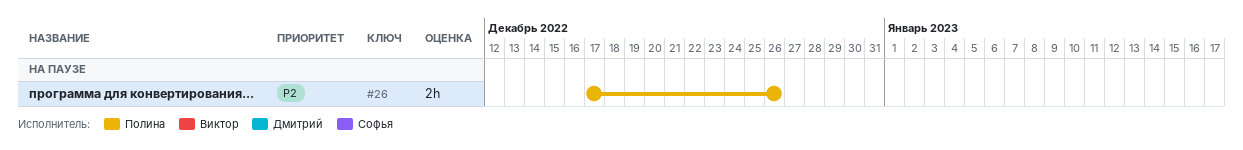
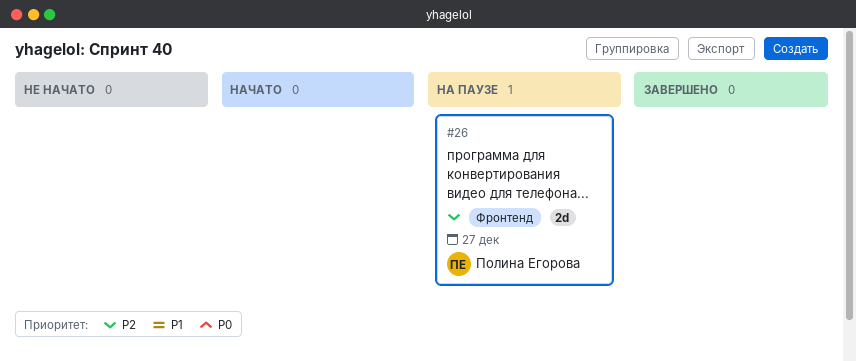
#26, estimate: 2h -> 2d
#26, due: Dec 26 -> Dec 27

